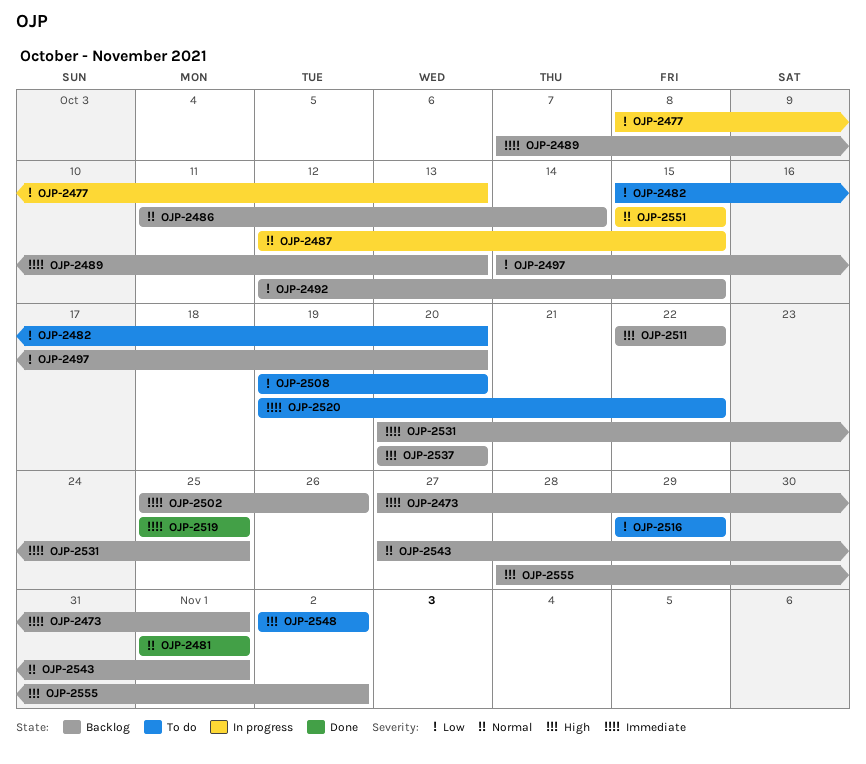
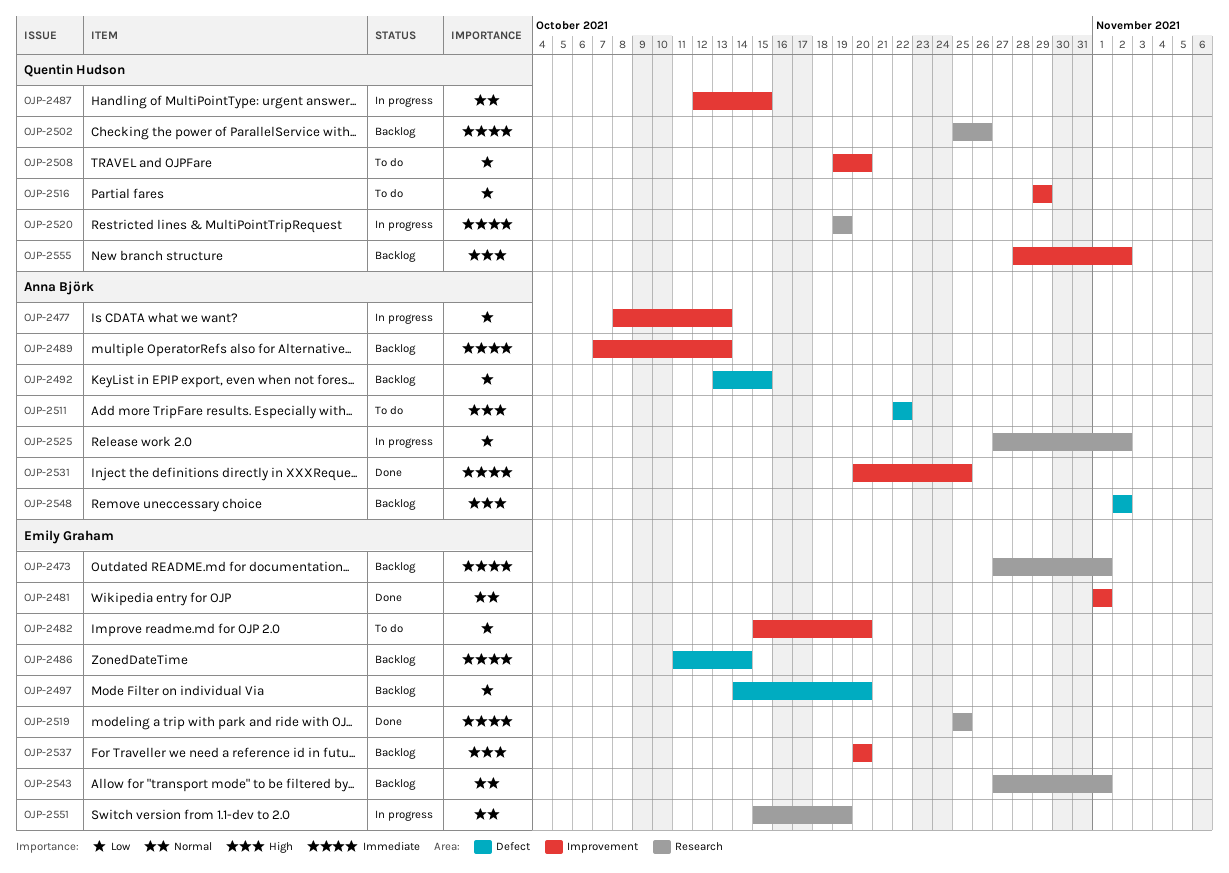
OJP-2486, priority: Normal -> Immediate
OJP-2492, start: Oct 12 -> Oct 13
OJP-2511, status: Backlog -> To do
OJP-2520, status: To do -> In progress
OJP-2520, due: Oct 22 -> Oct 19
OJP-2525: none -> present
OJP-2531, status: Backlog -> Done
OJP-2548, status: To do -> Backlog
OJP-2551, due: Oct 15 -> Oct 19

